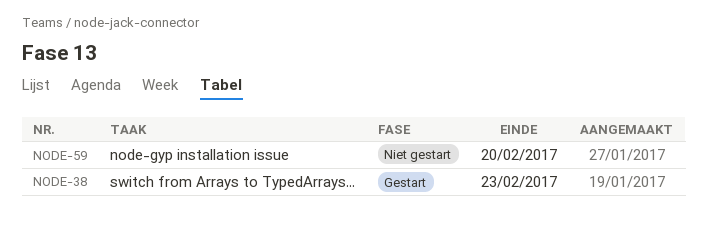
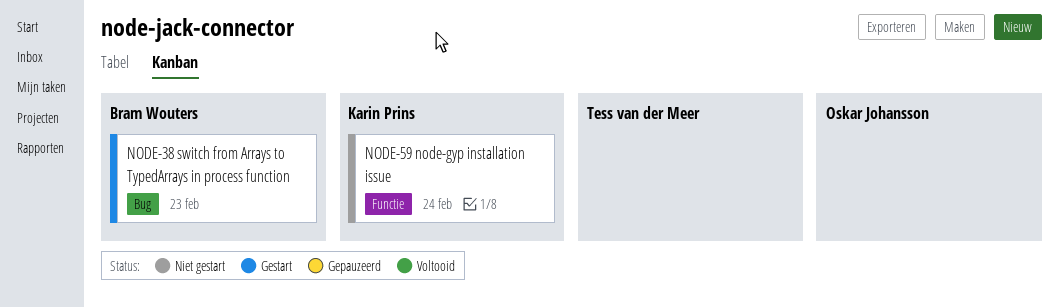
NODE-59, due: Feb 20 -> Feb 24

